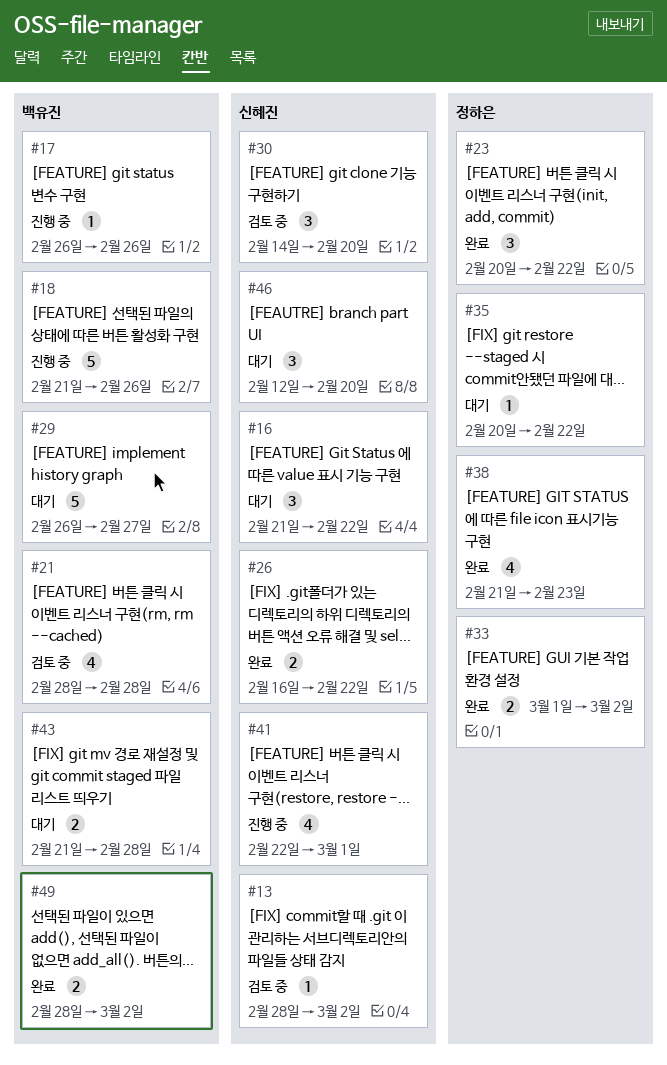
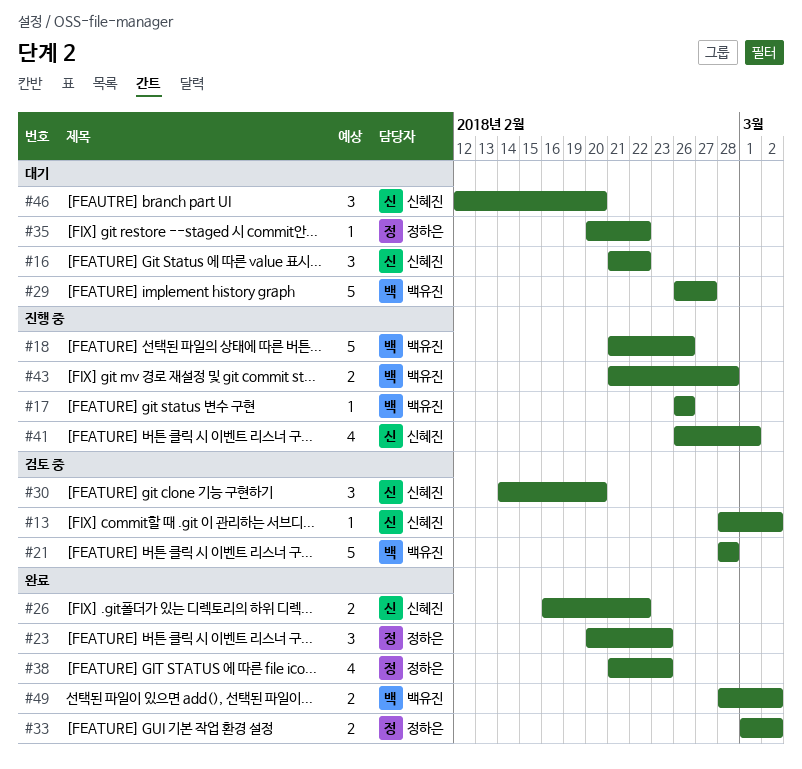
#21, estimate: 4 -> 5
#23, due: Feb 22 -> Feb 23
#41, start: Feb 22 -> Feb 26
#43, status: 대기 -> 진행 중

